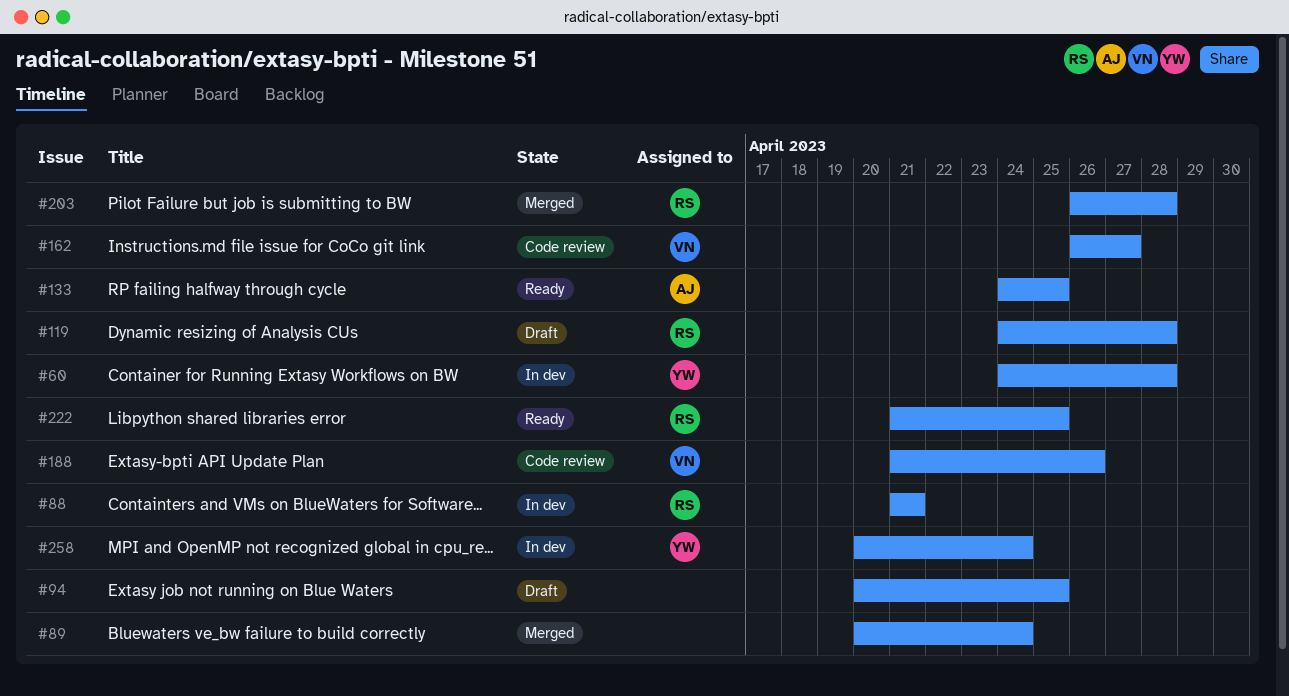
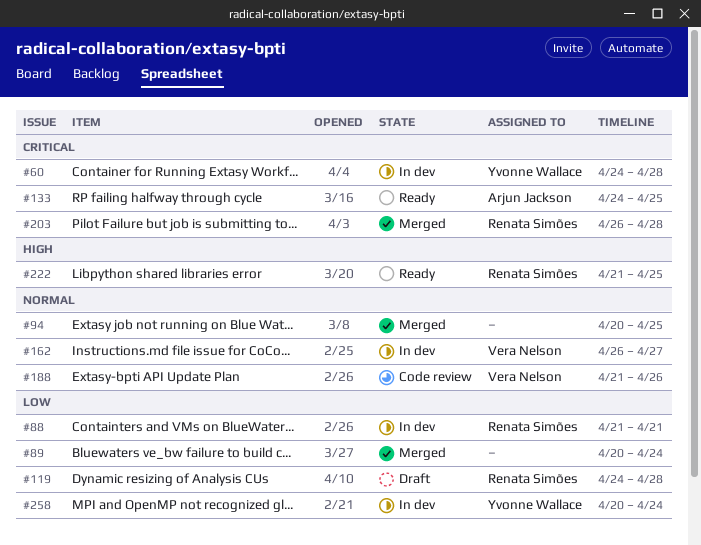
#94, status: Draft -> Merged
#162, status: Code review -> In dev

